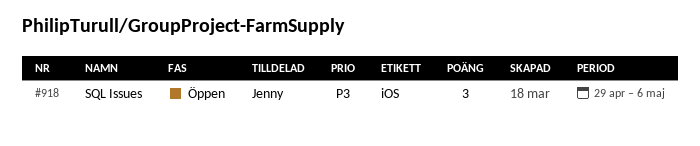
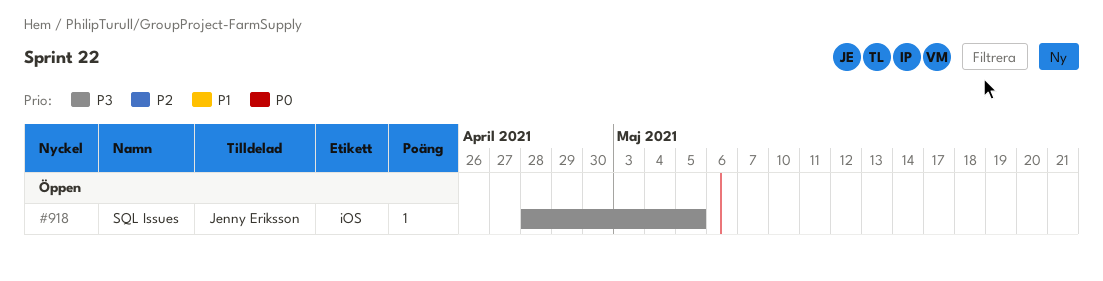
#918, estimate: 3 -> 1
#918, start: Apr 29 -> Apr 28
#918, due: May 6 -> May 5

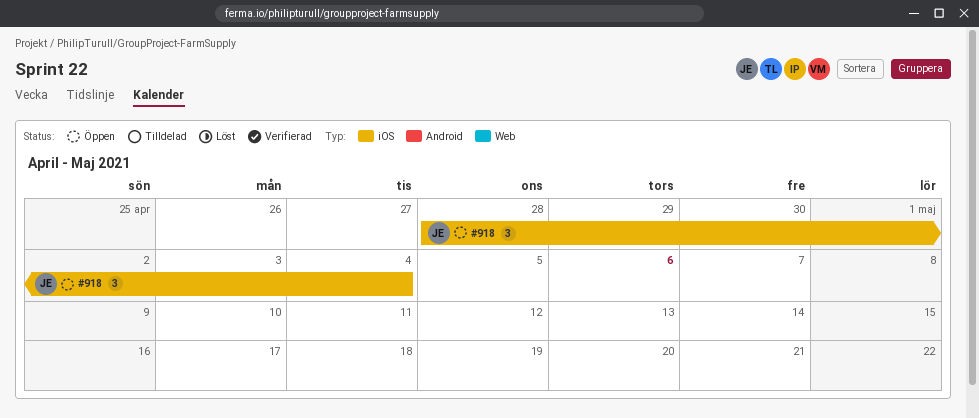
#918, estimate: 1 -> 3
#918, due: May 5 -> May 4

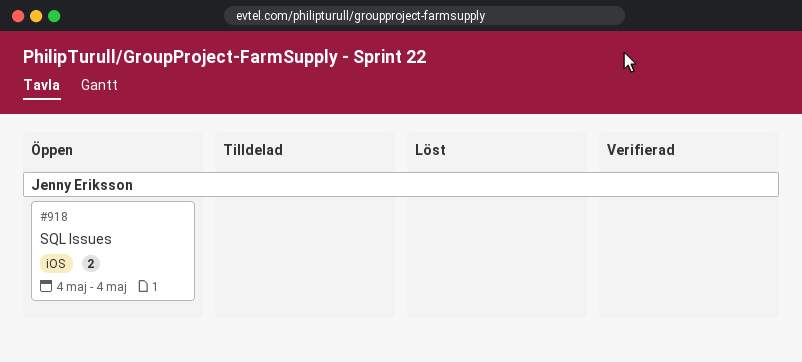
#918, estimate: 3 -> 2
#918, start: Apr 28 -> May 4

